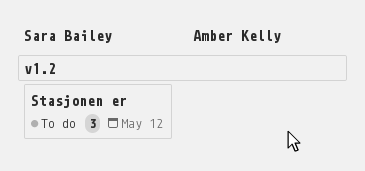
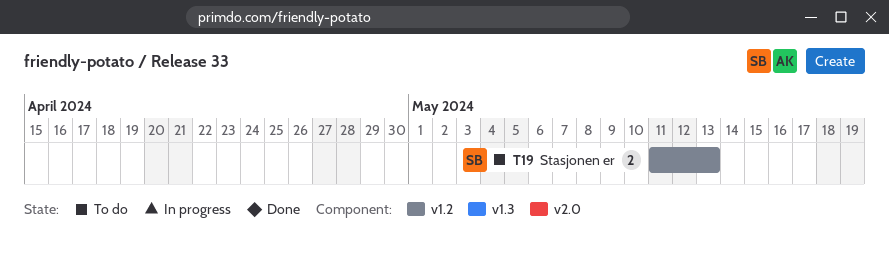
Stasjonen er, estimate: 3 -> 2
Stasjonen er, due: May 12 -> May 13

